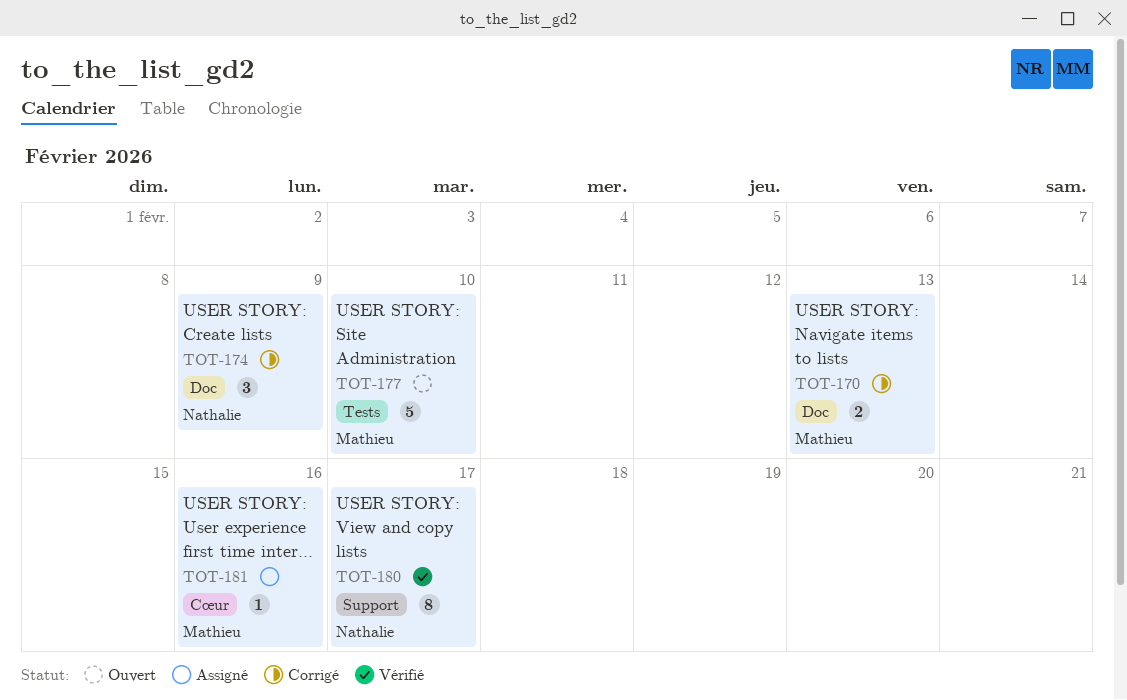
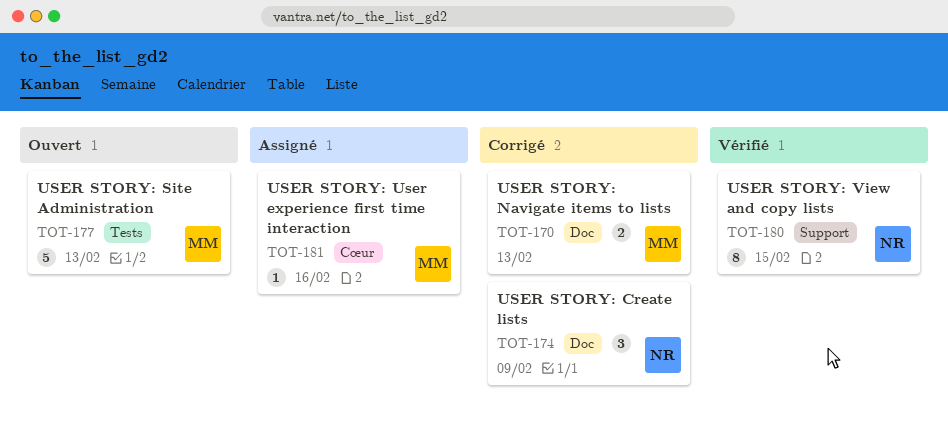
TOT-177, due: Feb 10 -> Feb 13
TOT-180, due: Feb 17 -> Feb 15

